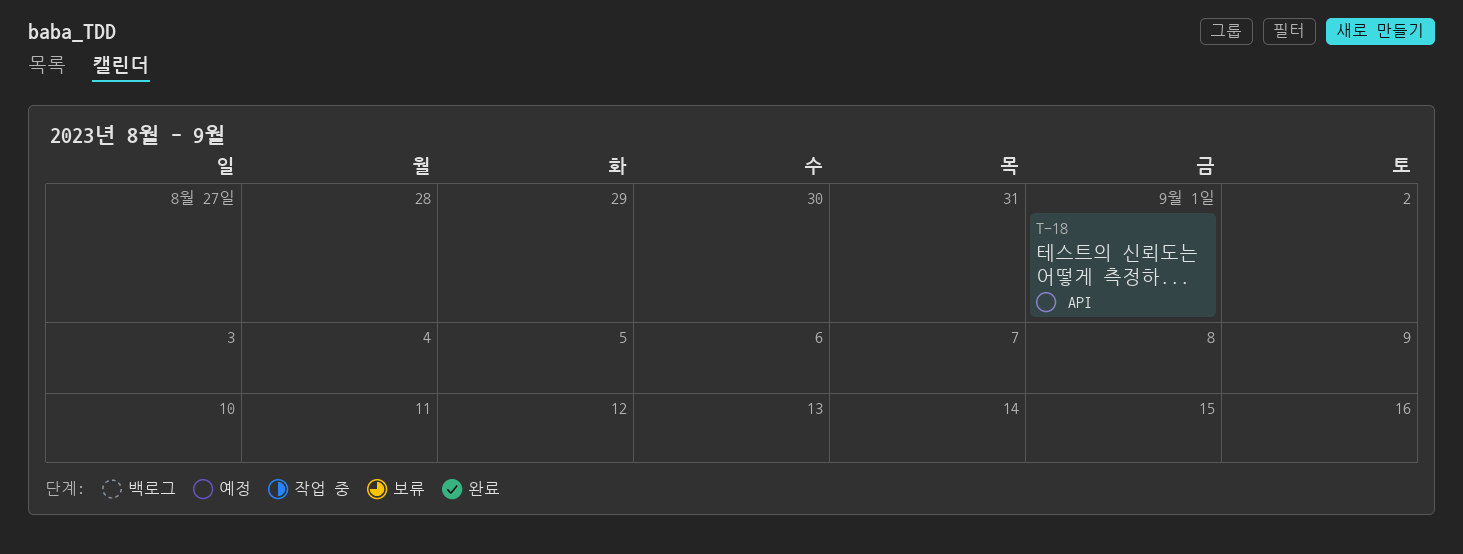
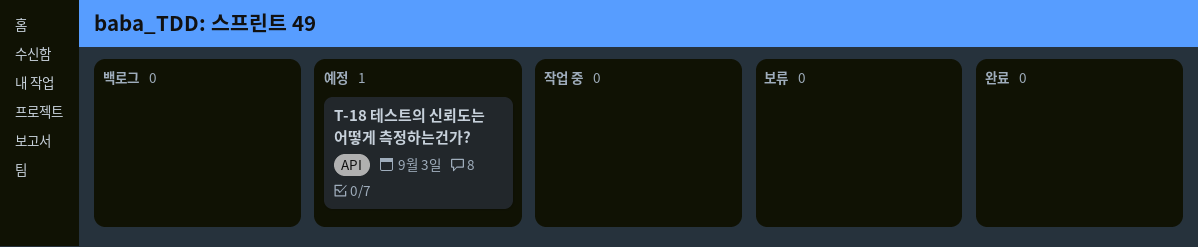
T-18, due: Sep 1 -> Sep 3

